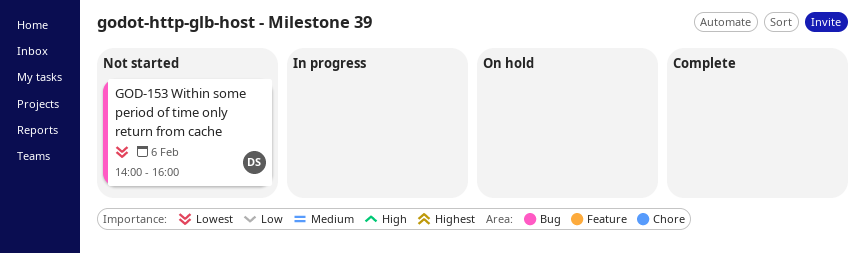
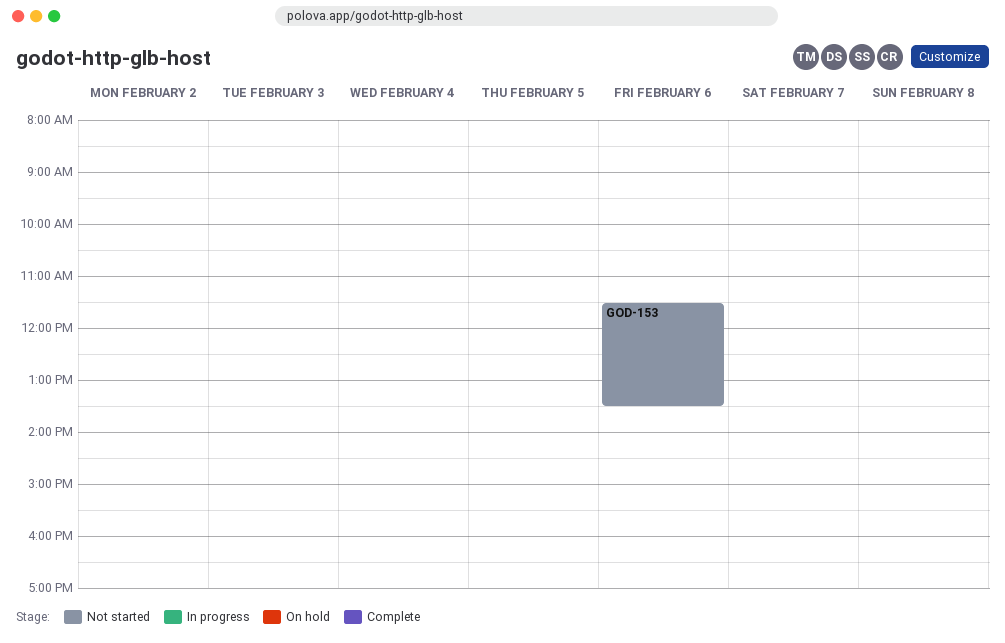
GOD-153, begins: 14:00 -> 11:30
GOD-153, ends: 16:00 -> 13:30

